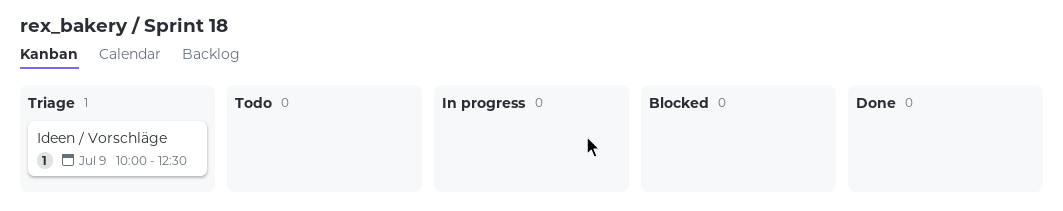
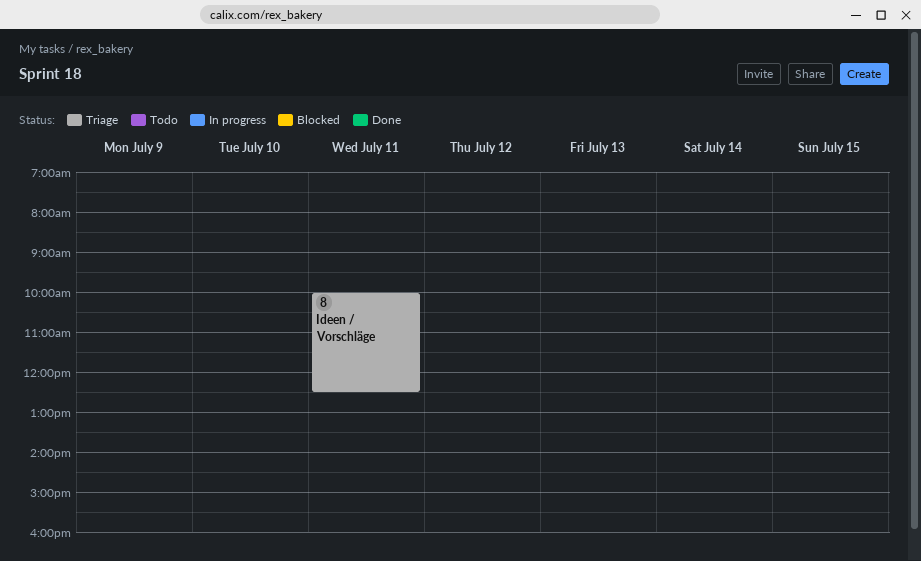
Ideen / Vorschläge, estimate: 1 -> 8
Ideen / Vorschläge, day: Jul 9 -> Jul 11

